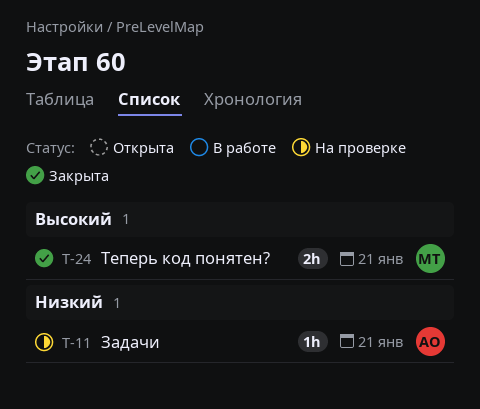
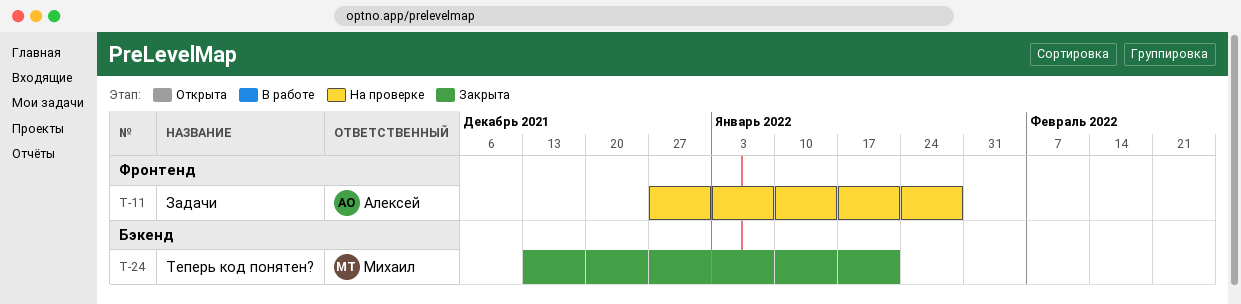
T-11, due: Jan 21 -> Jan 28

